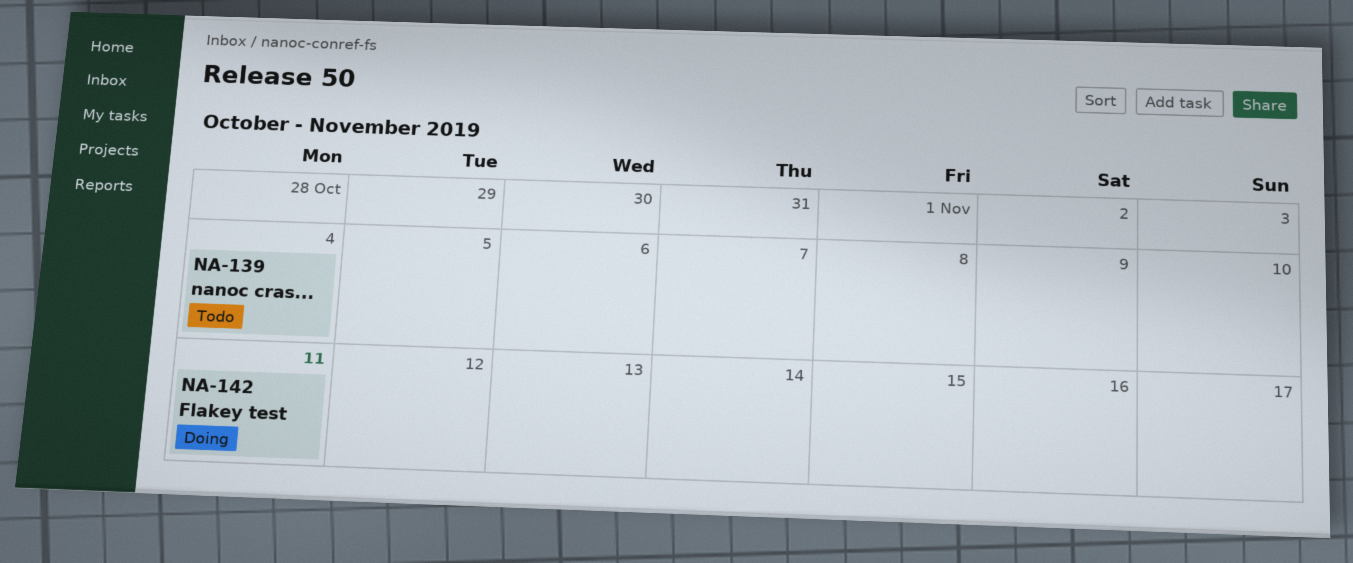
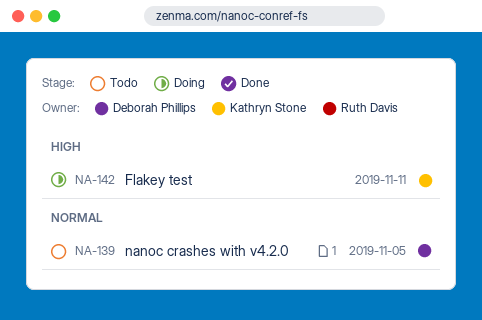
NA-139, due: Nov 4 -> Nov 5

